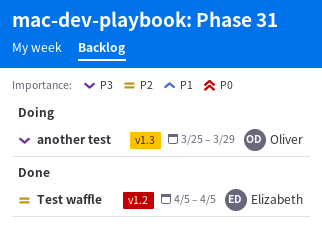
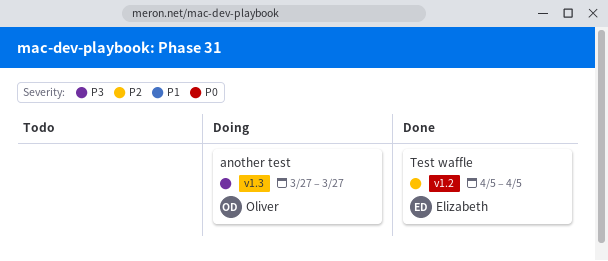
another test, start: Mar 25 -> Mar 27
another test, due: Mar 29 -> Mar 27

